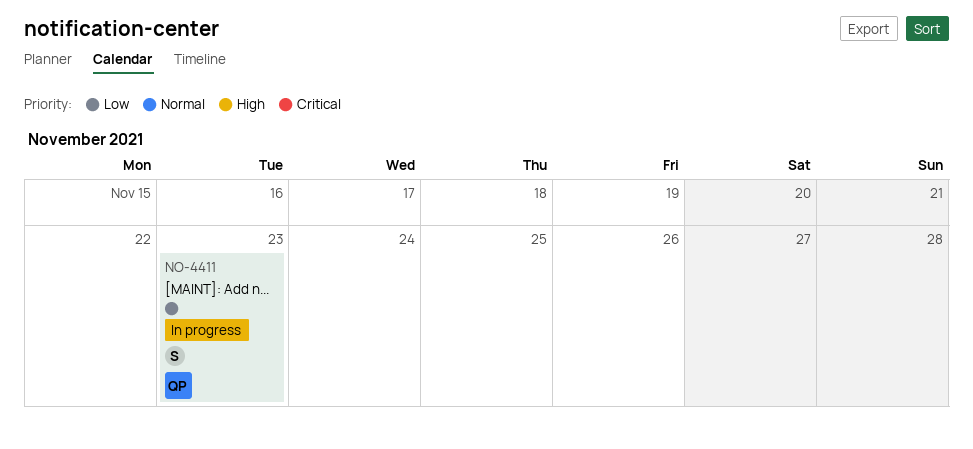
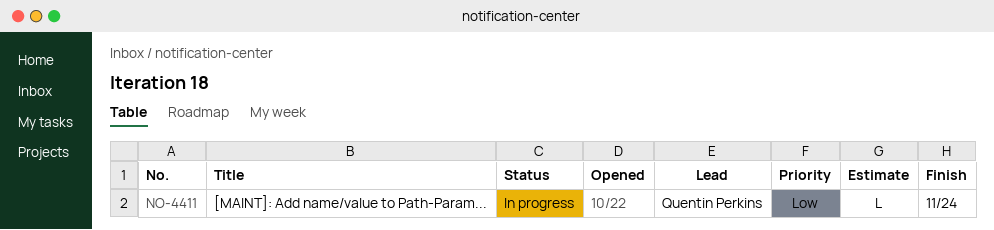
NO-4411, estimate: S -> L
NO-4411, due: Nov 23 -> Nov 24

